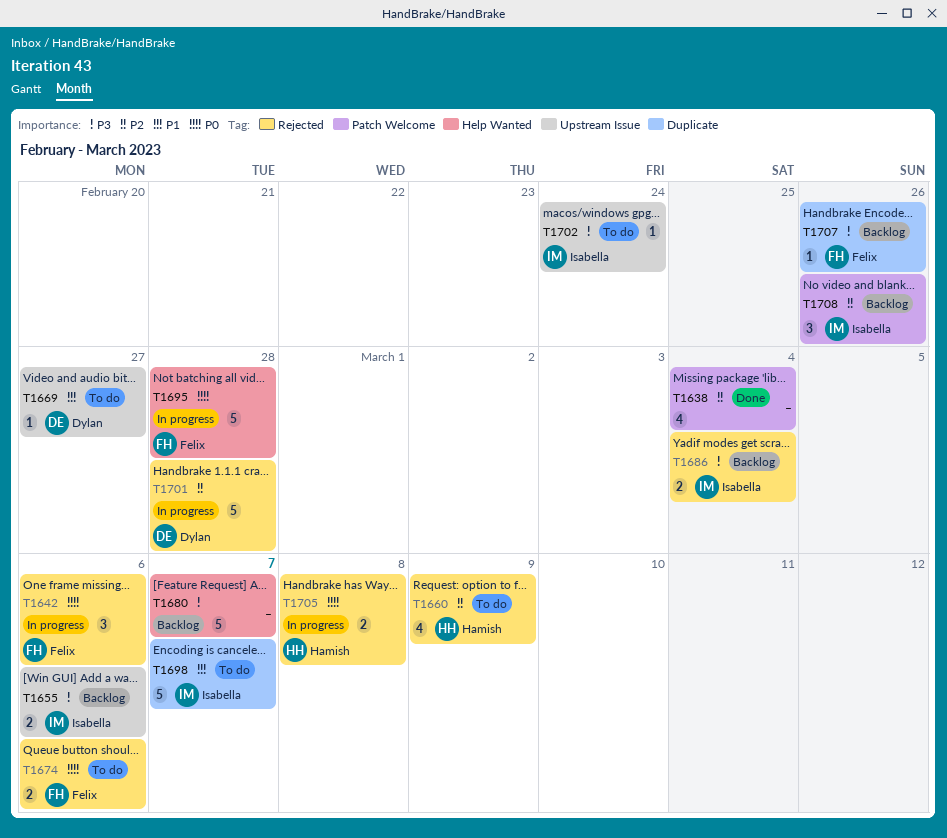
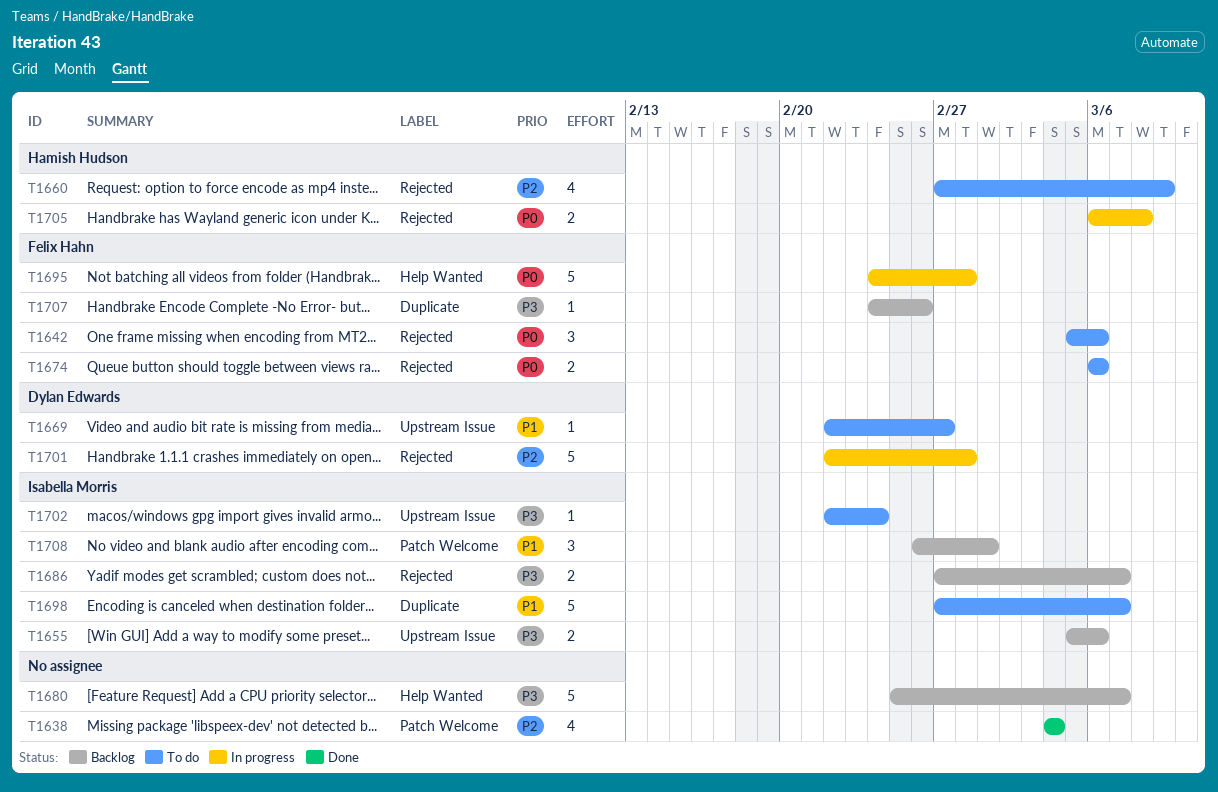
T1642, status: In progress -> To do
T1686, due: Mar 4 -> Mar 7
T1708, priority: P2 -> P1
T1708, due: Feb 26 -> Mar 1

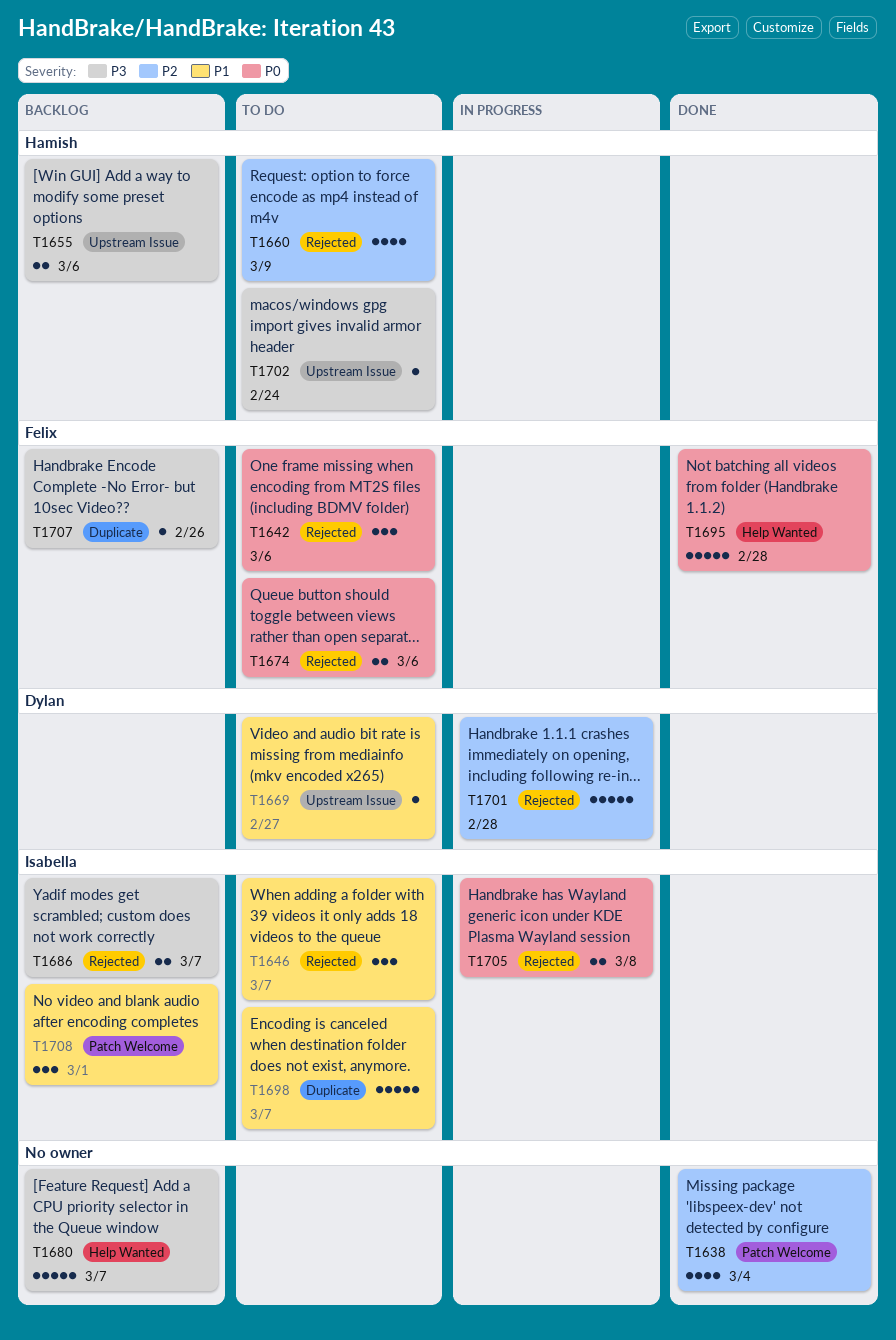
T1646: none -> present
T1655, owner: Isabella Morris -> Hamish Hudson
T1695, status: In progress -> Done
T1702, owner: Isabella Morris -> Hamish Hudson
T1705, owner: Hamish Hudson -> Isabella Morris

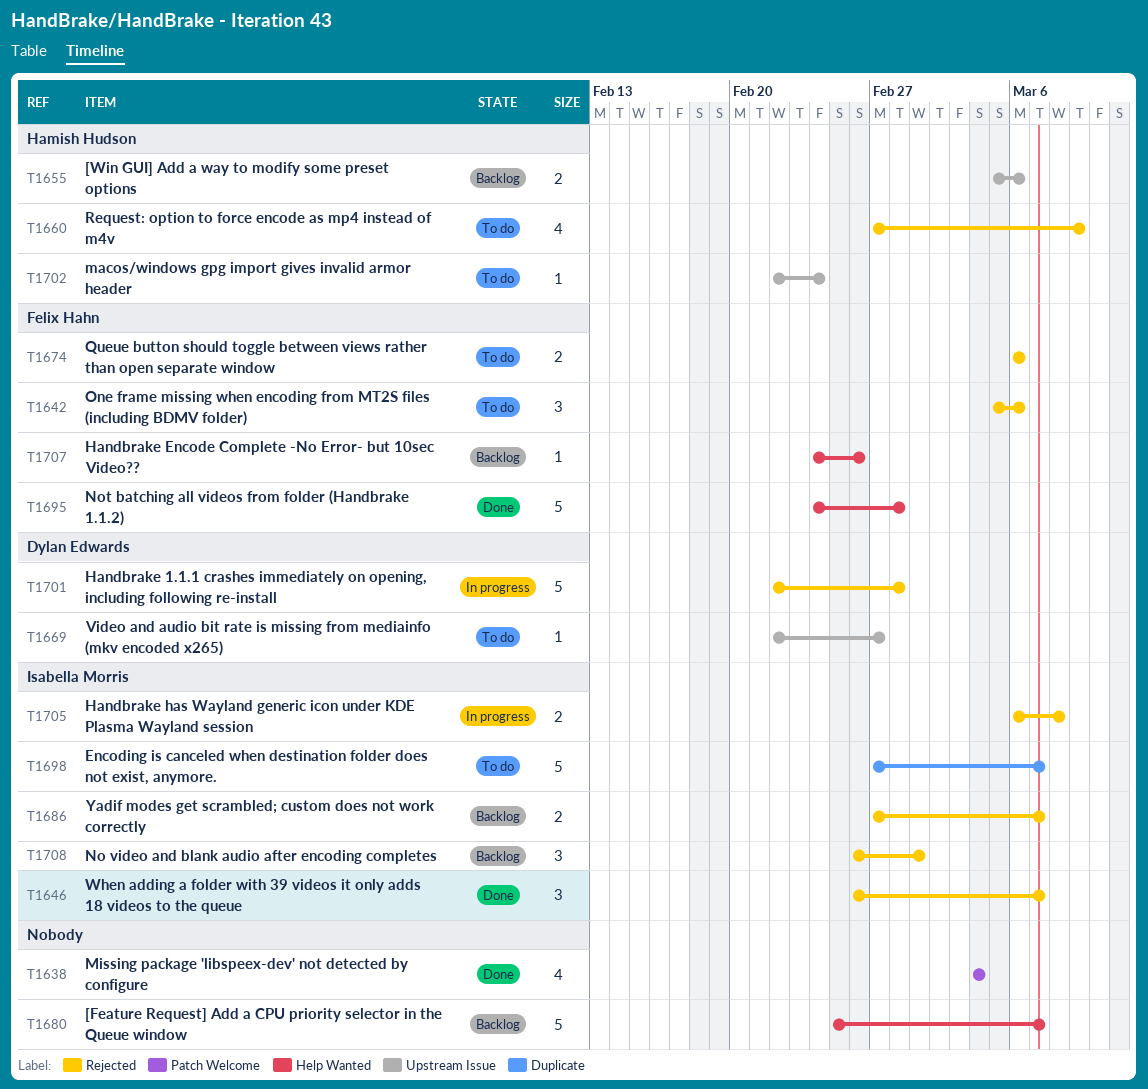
T1646, status: To do -> Done
T1707, label: Duplicate -> Help Wanted
T1708, label: Patch Welcome -> Rejected

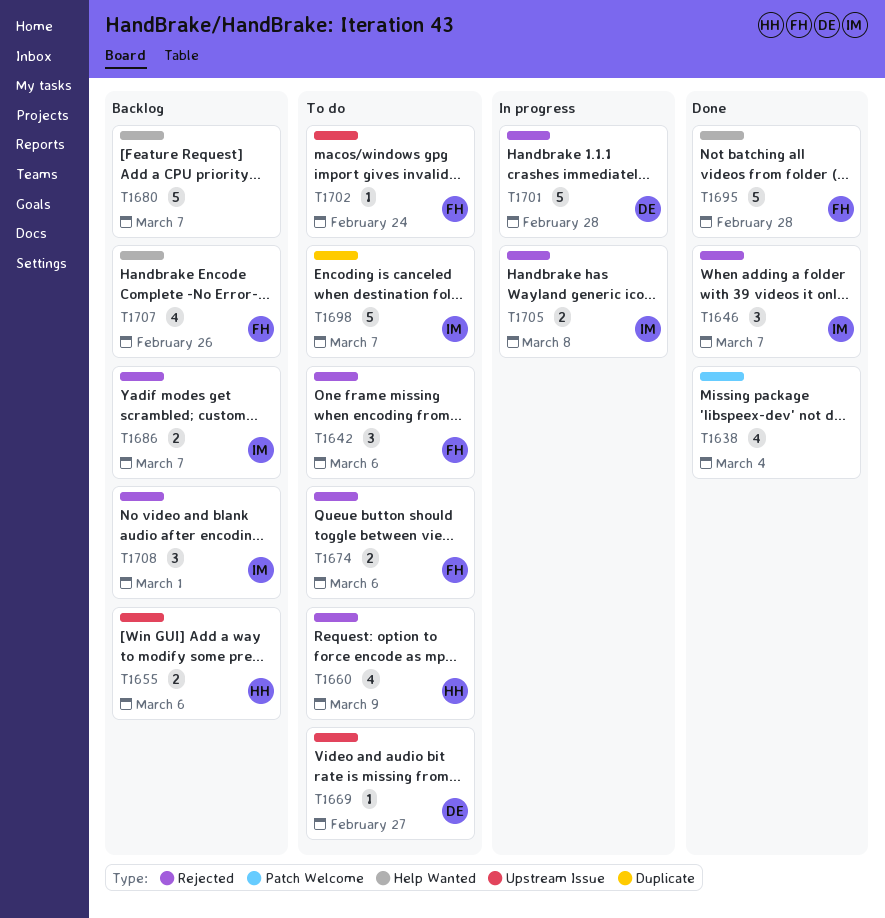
T1702, owner: Hamish Hudson -> Felix Hahn
T1707, estimate: 1 -> 4

